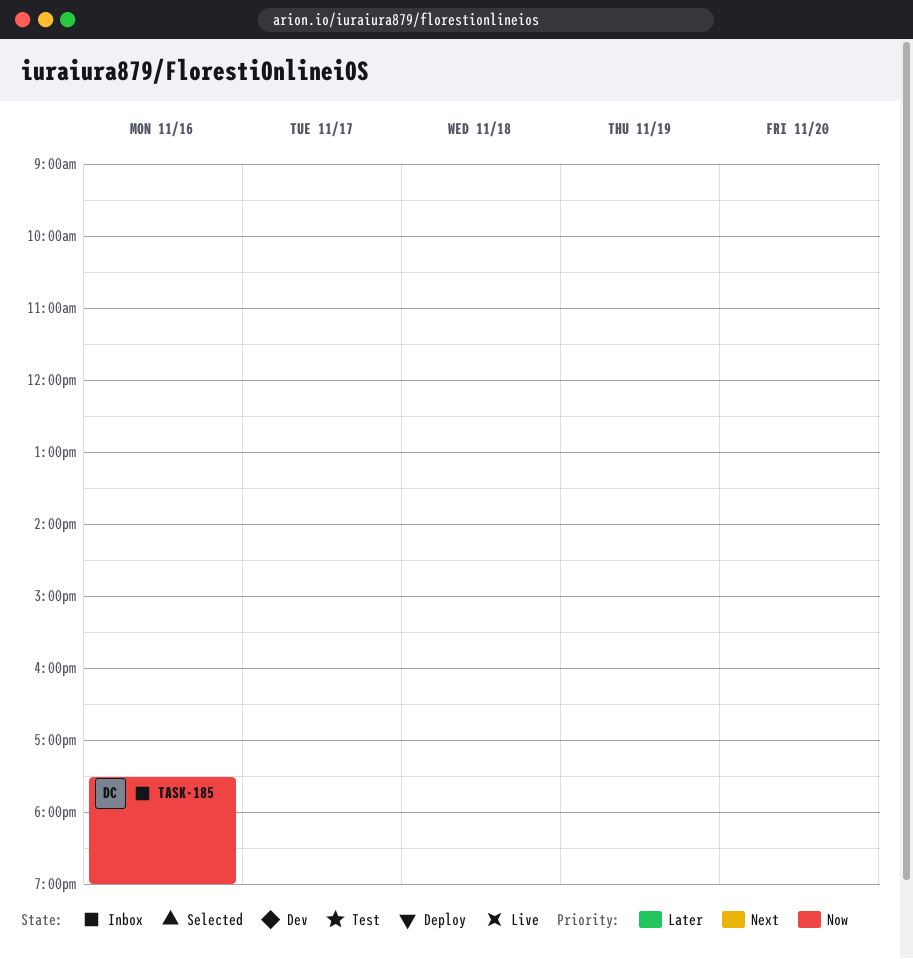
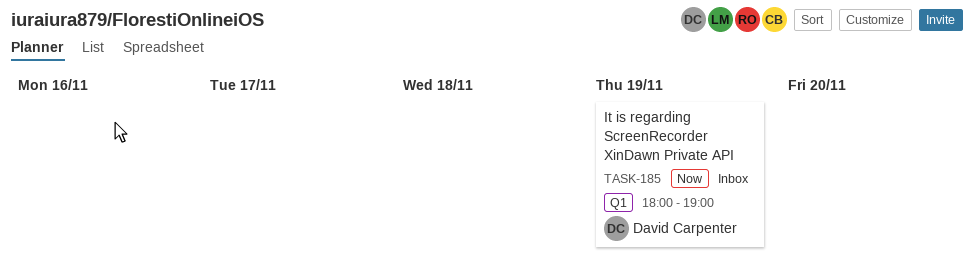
TASK-185, day: Nov 16 -> Nov 19
TASK-185, begins: 17:30 -> 18:00

